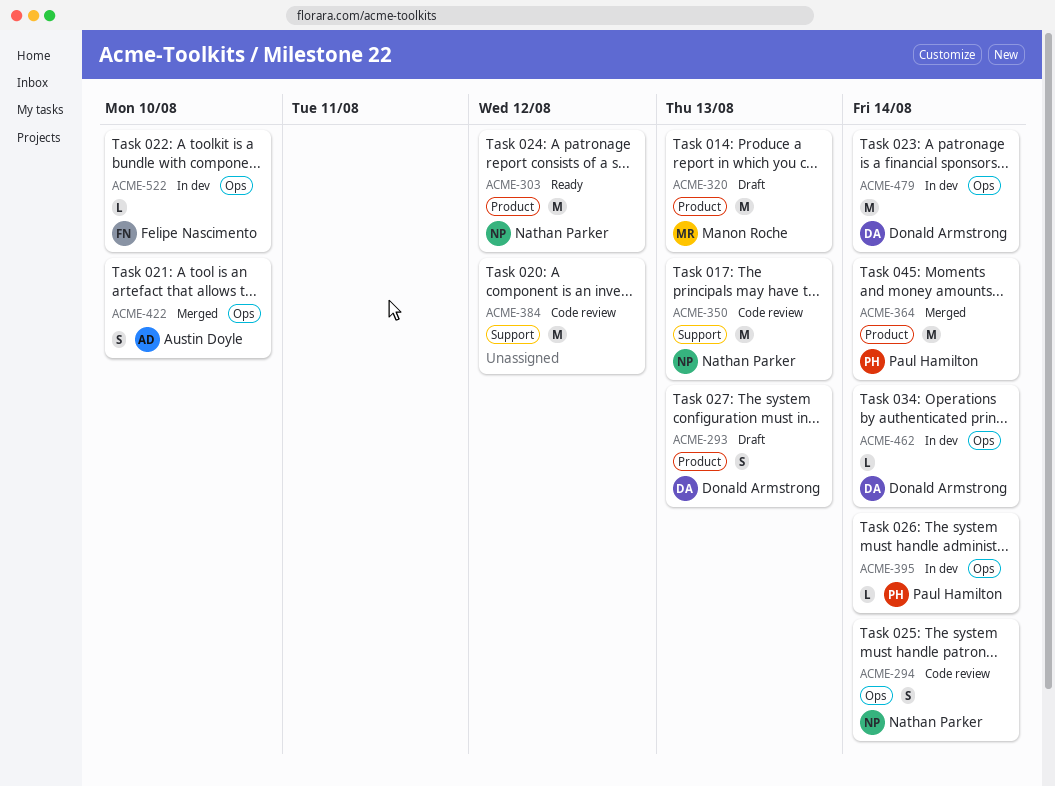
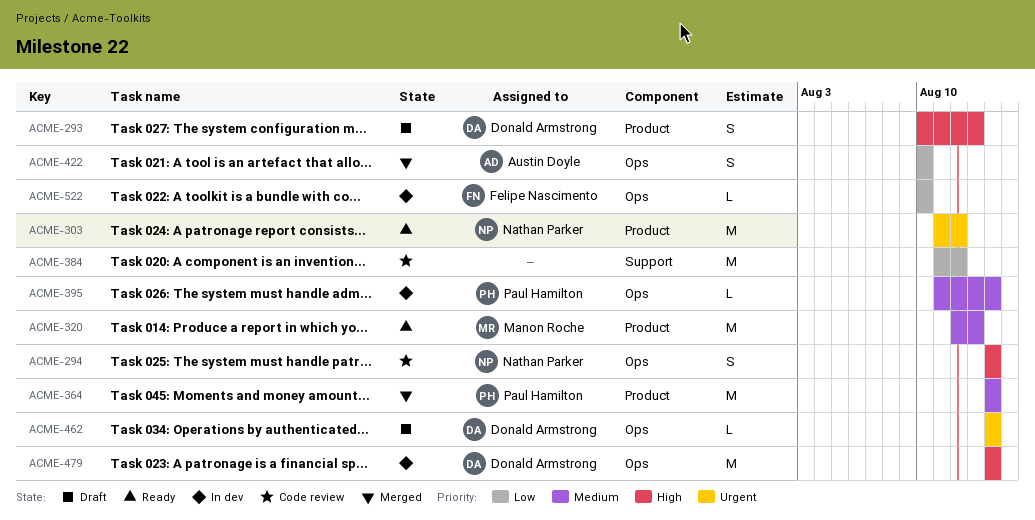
ACME-320, status: Draft -> Ready
ACME-350: present -> none
ACME-462, status: In dev -> Draft

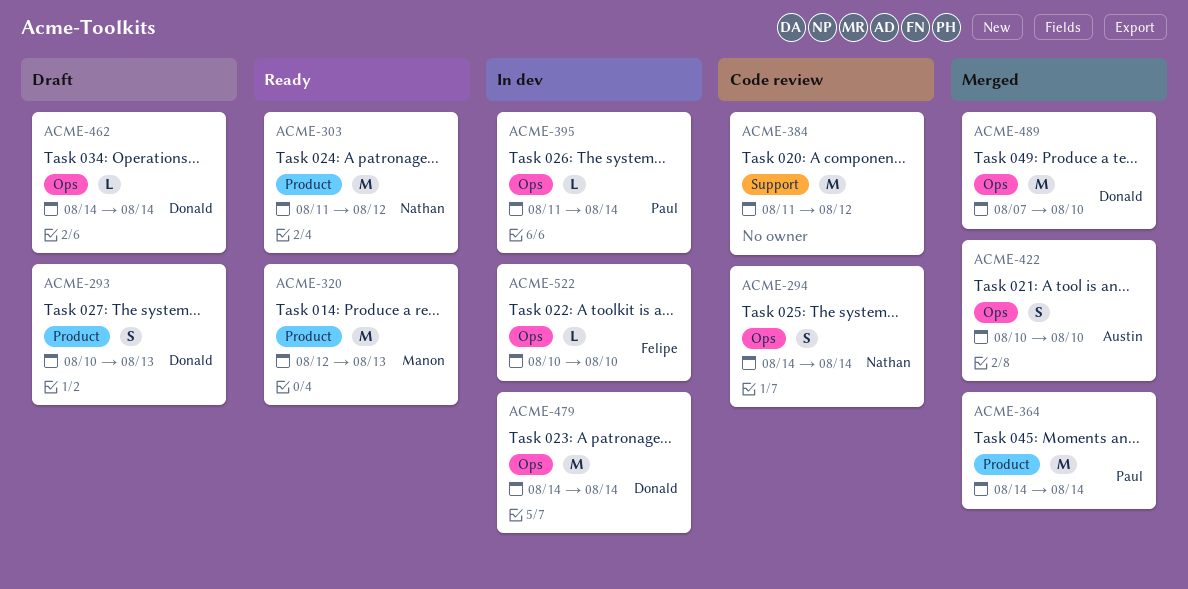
ACME-489: none -> present

